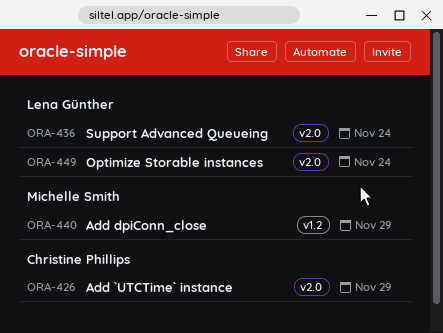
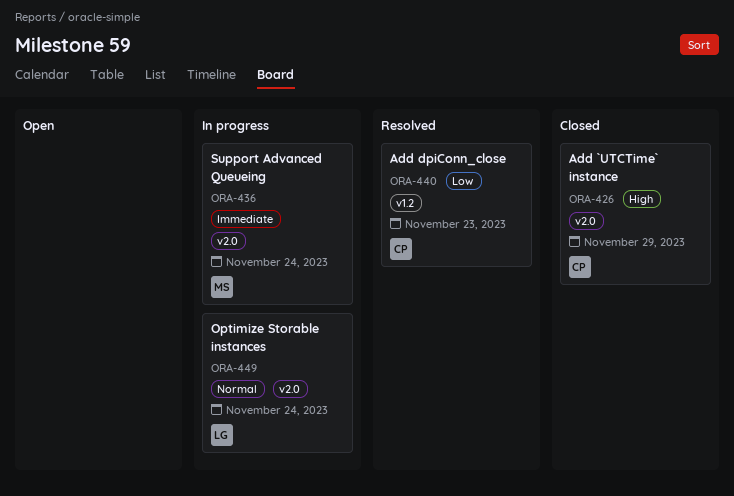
ORA-436, owner: Lena Günther -> Michelle Smith
ORA-440, owner: Michelle Smith -> Christine Phillips
ORA-440, due: Nov 29 -> Nov 23

